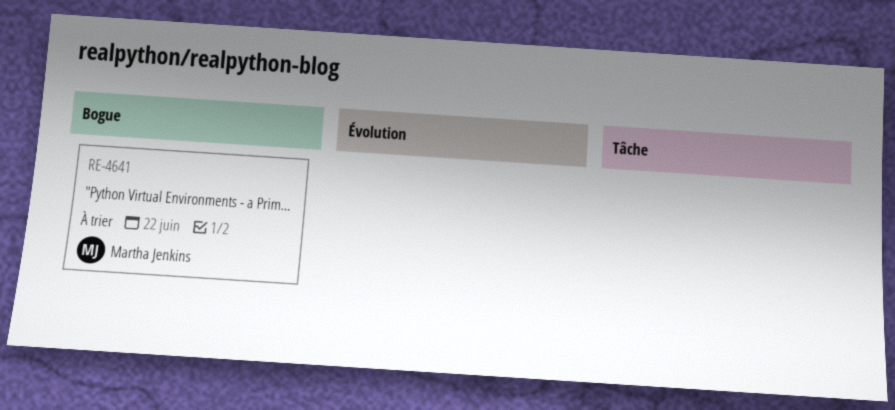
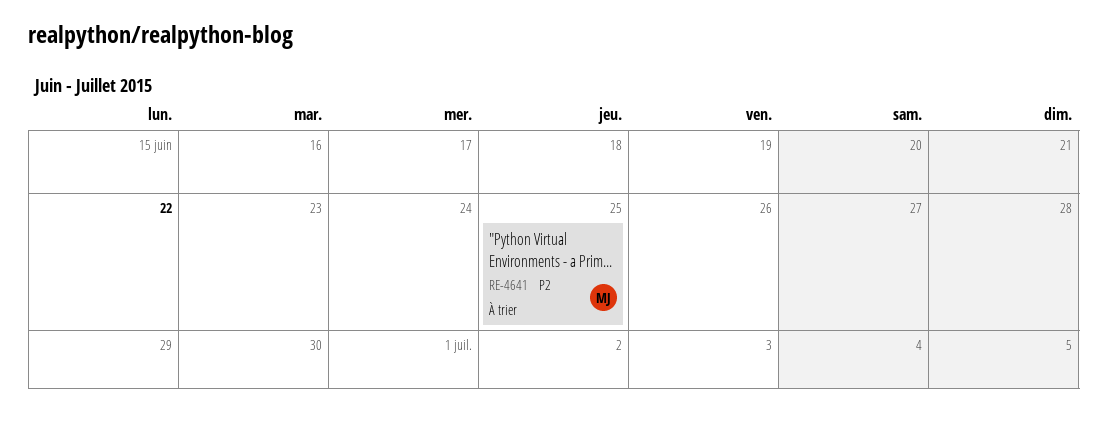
RE-4641, due: Jun 22 -> Jun 25

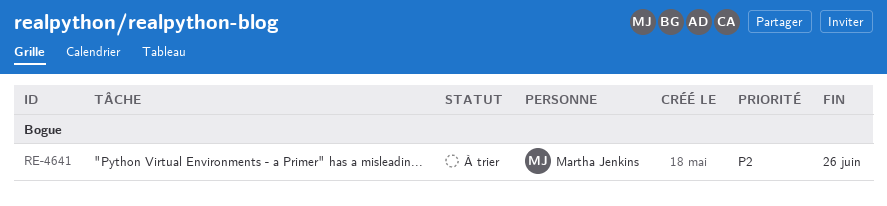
RE-4641, due: Jun 25 -> Jun 26

